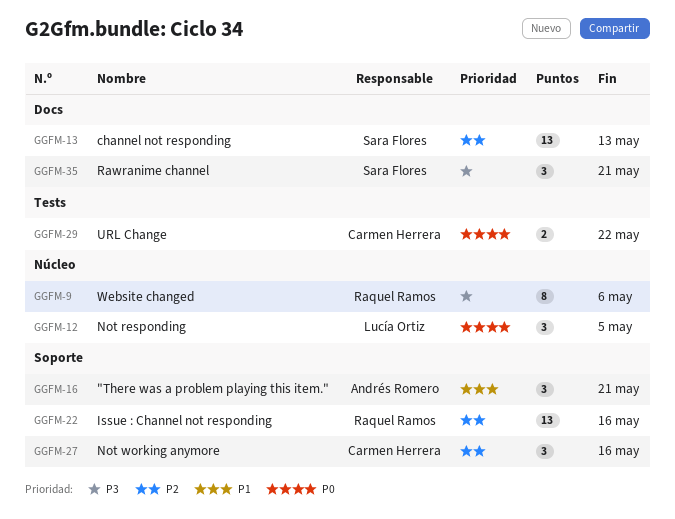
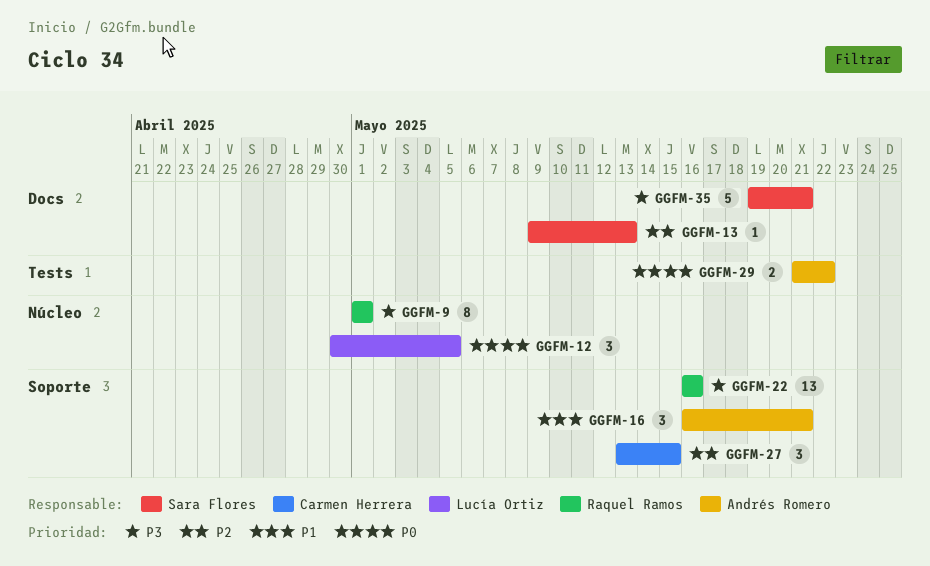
GGFM-9, due: May 6 -> May 1
GGFM-13, estimate: 13 -> 1
GGFM-22, priority: P2 -> P3
GGFM-27, due: May 16 -> May 15
GGFM-29, owner: Carmen Herrera -> Andrés Romero
GGFM-35, estimate: 3 -> 5

